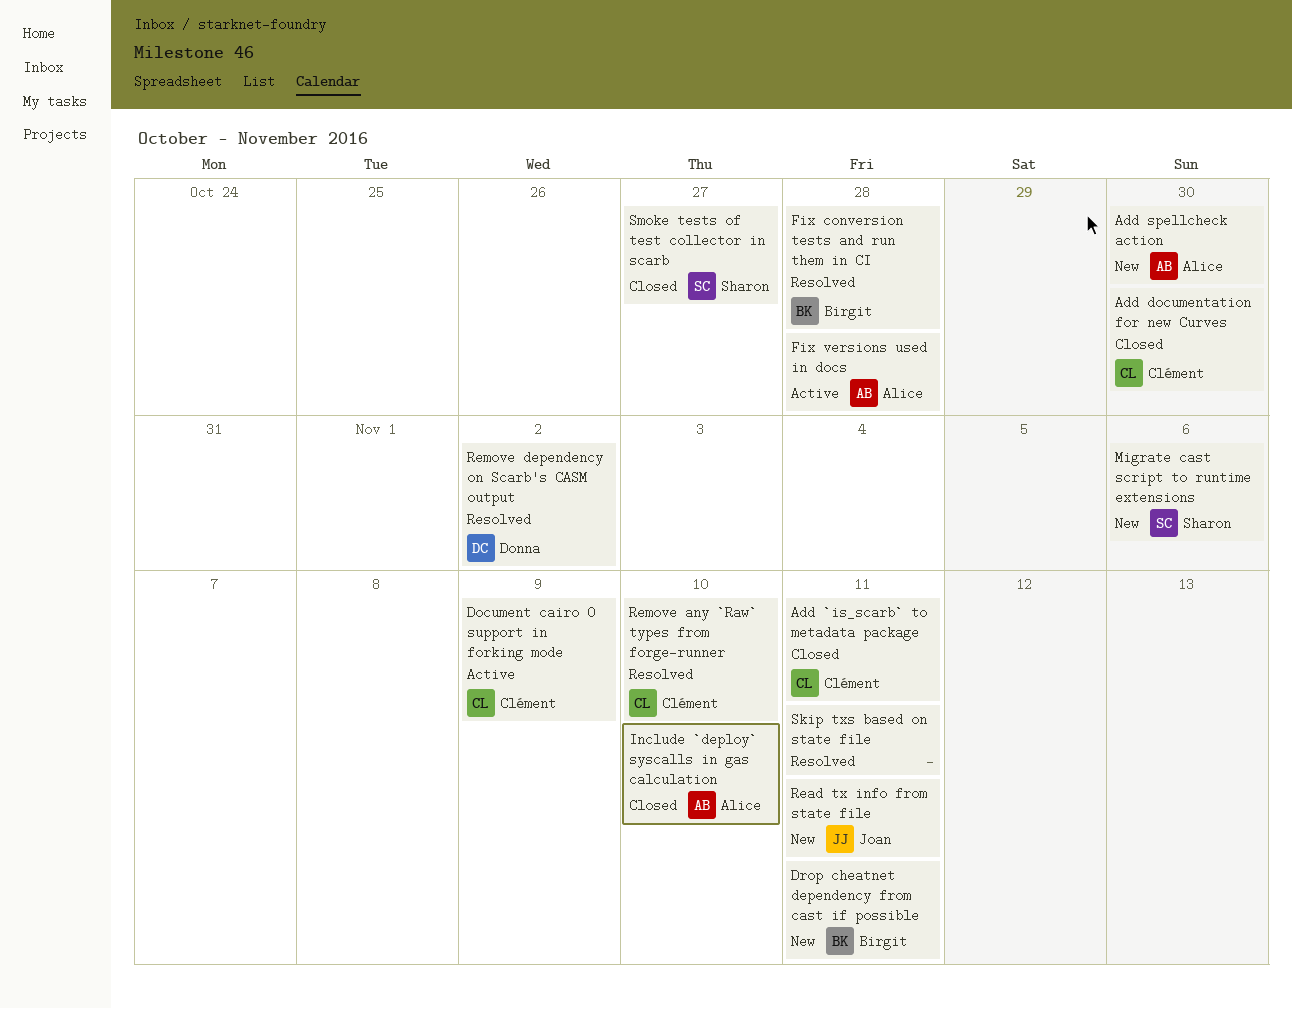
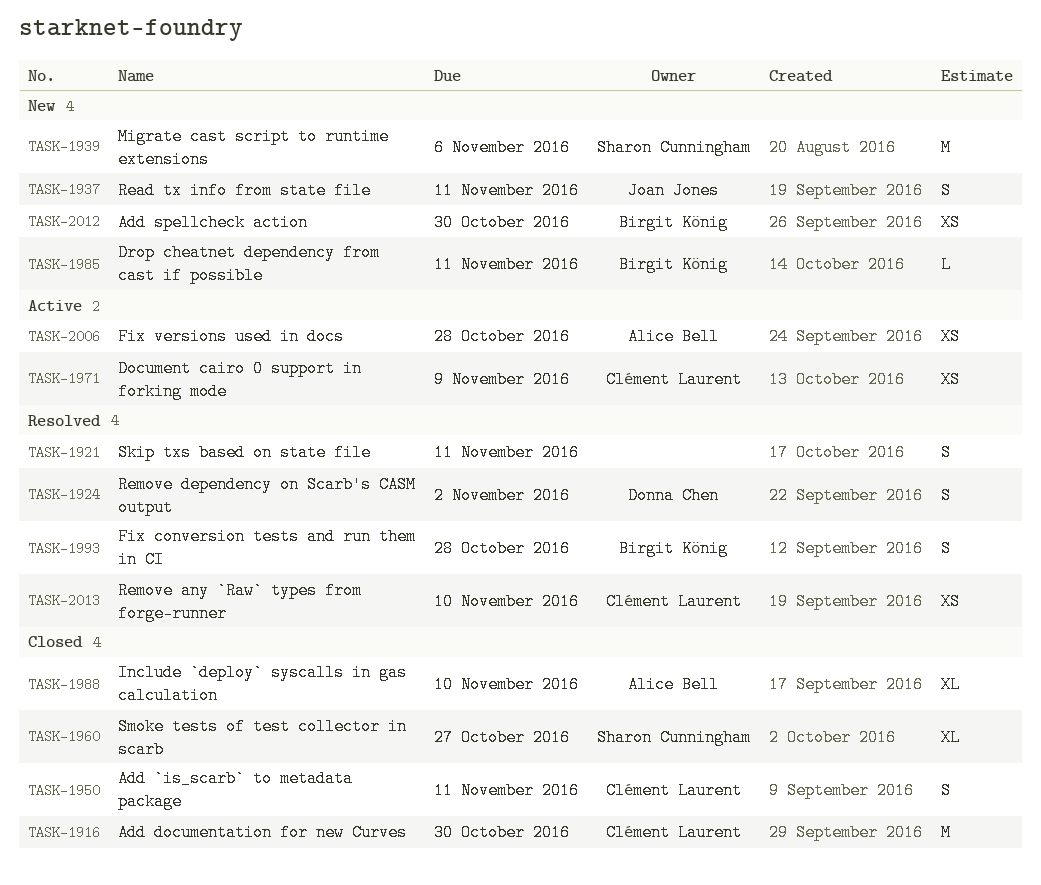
Add spellcheck action, owner: Alice Bell -> Birgit König

